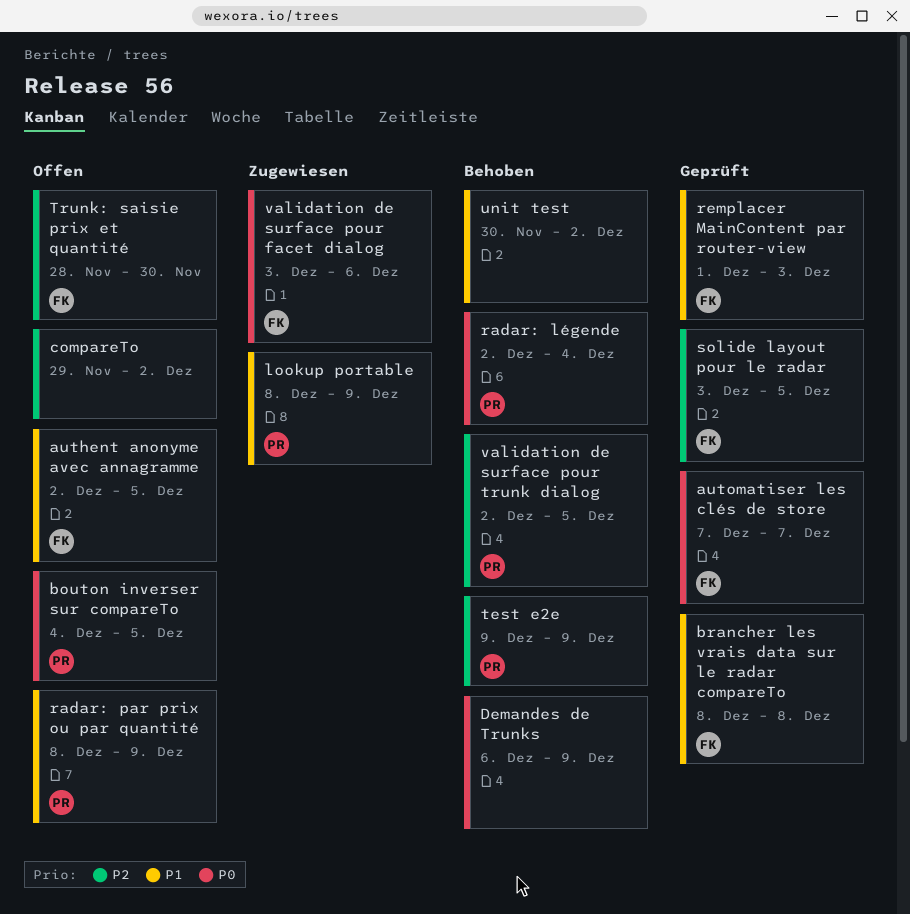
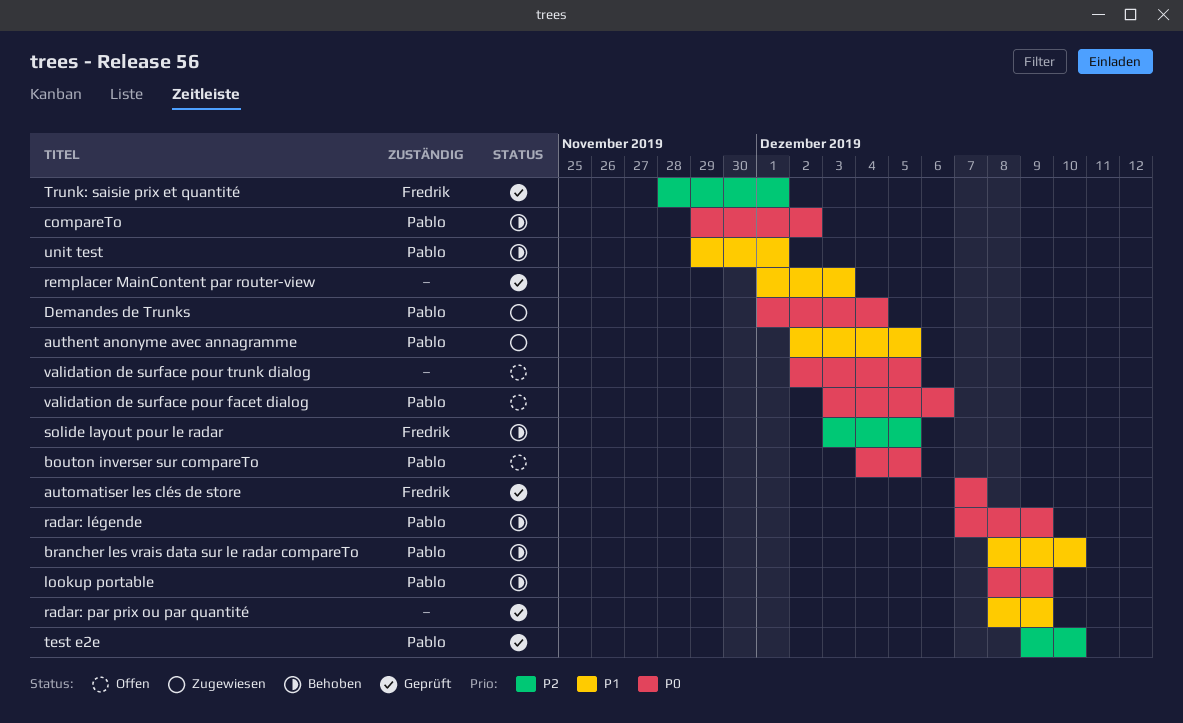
authent anonyme avec annagramme, status: Offen -> Zugewiesen
authent anonyme avec annagramme, owner: Fredrik -> Pablo
brancher les vrais data sur le radar compareTo, status: Geprüft -> Behoben
brancher les vrais data sur le radar compareTo, owner: Fredrik -> Pablo
brancher les vrais data sur le radar compareTo, due: Dec 8 -> Dec 10
compareTo, status: Offen -> Behoben
compareTo, owner: none -> Pablo
compareTo, priority: P2 -> P0
Demandes de Trunks, status: Behoben -> Zugewiesen
Demandes de Trunks, owner: none -> Pablo
Demandes de Trunks, start: Dec 6 -> Dec 1
Demandes de Trunks, due: Dec 9 -> Dec 4
lookup portable, status: Zugewiesen -> Behoben
lookup portable, priority: P1 -> P0
radar: légende, start: Dec 2 -> Dec 7
radar: légende, due: Dec 4 -> Dec 9
radar: par prix ou par quantité, status: Offen -> Geprüft
radar: par prix ou par quantité, owner: Pablo -> none
remplacer MainContent par router-view, owner: Fredrik -> none
solide layout pour le radar, status: Geprüft -> Behoben
test e2e, status: Behoben -> Geprüft
test e2e, due: Dec 9 -> Dec 10
Trunk: saisie prix et quantité, status: Offen -> Geprüft
Trunk: saisie prix et quantité, due: Nov 30 -> Dec 1
unit test, owner: none -> Pablo
unit test, start: Nov 30 -> Nov 29
unit test, due: Dec 2 -> Dec 1
validation de surface pour facet dialog, status: Zugewiesen -> Offen
validation de surface pour facet dialog, owner: Fredrik -> Pablo
validation de surface pour trunk dialog, status: Behoben -> Offen
validation de surface pour trunk dialog, owner: Pablo -> none
validation de surface pour trunk dialog, priority: P2 -> P0

